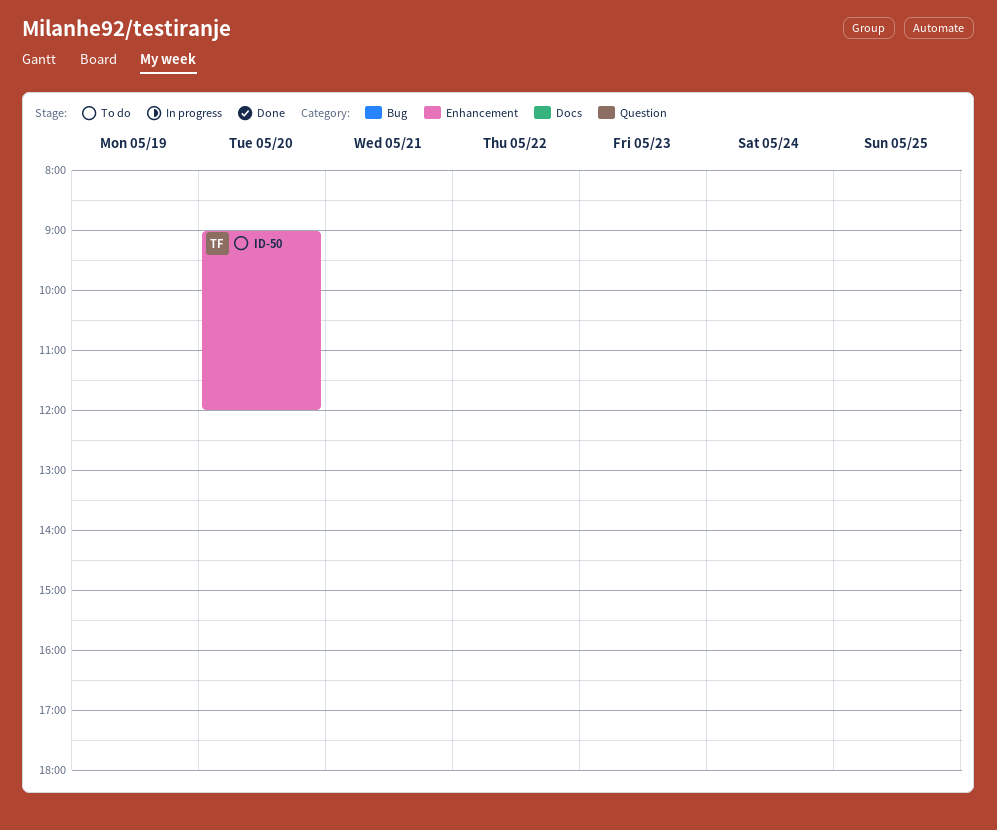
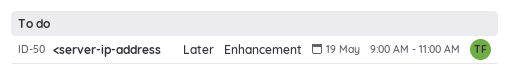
ID-50, day: May 20 -> May 19
ID-50, ends: 12:00 -> 11:00

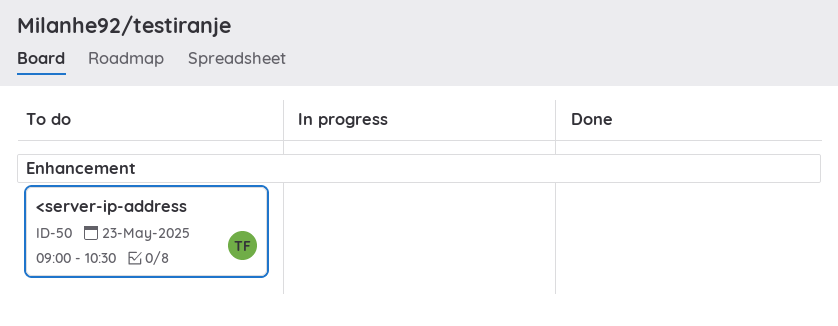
ID-50, day: May 19 -> May 23
ID-50, ends: 11:00 -> 10:30

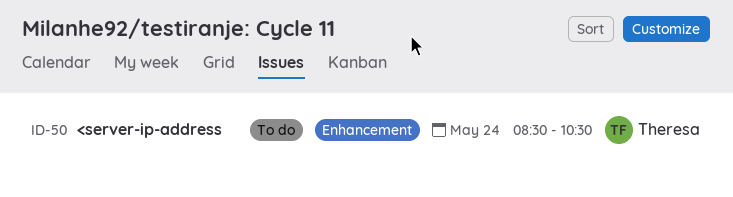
ID-50, day: May 23 -> May 24
ID-50, begins: 09:00 -> 08:30

